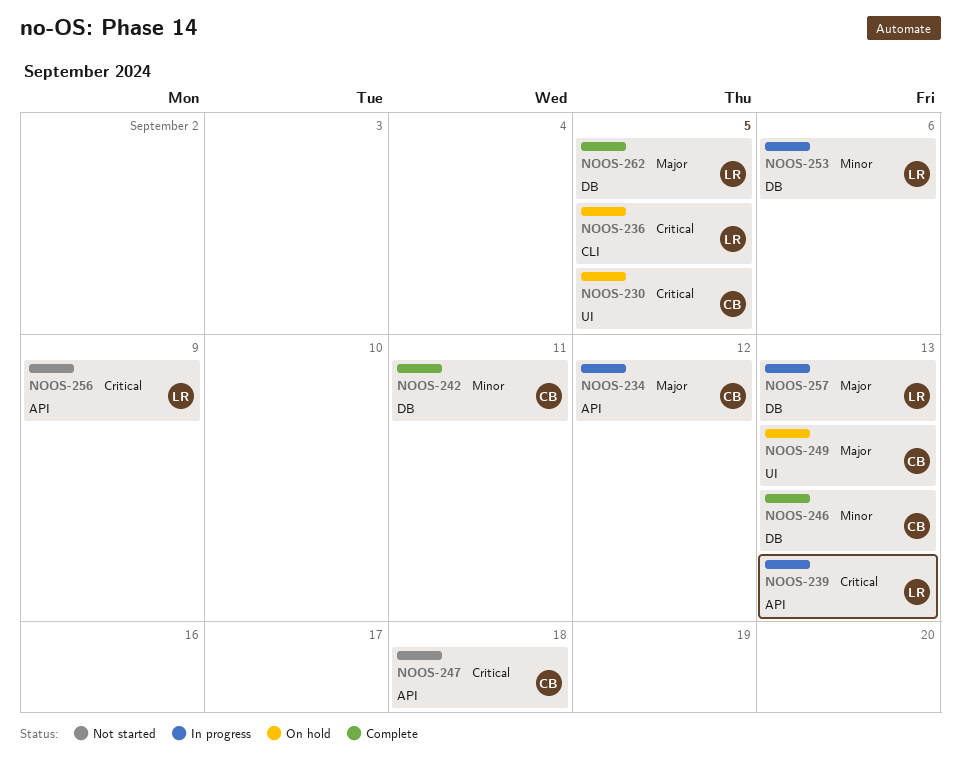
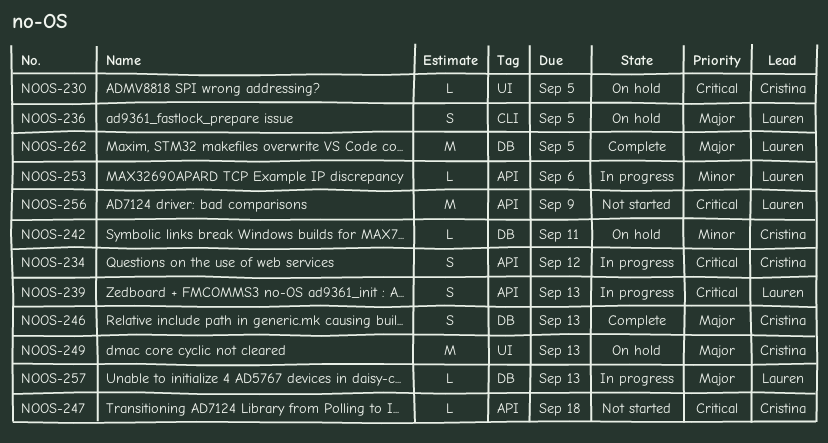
NOOS-234, priority: Major -> Critical
NOOS-236, priority: Critical -> Major
NOOS-242, status: Complete -> On hold
NOOS-246, priority: Minor -> Major
NOOS-253, label: DB -> API

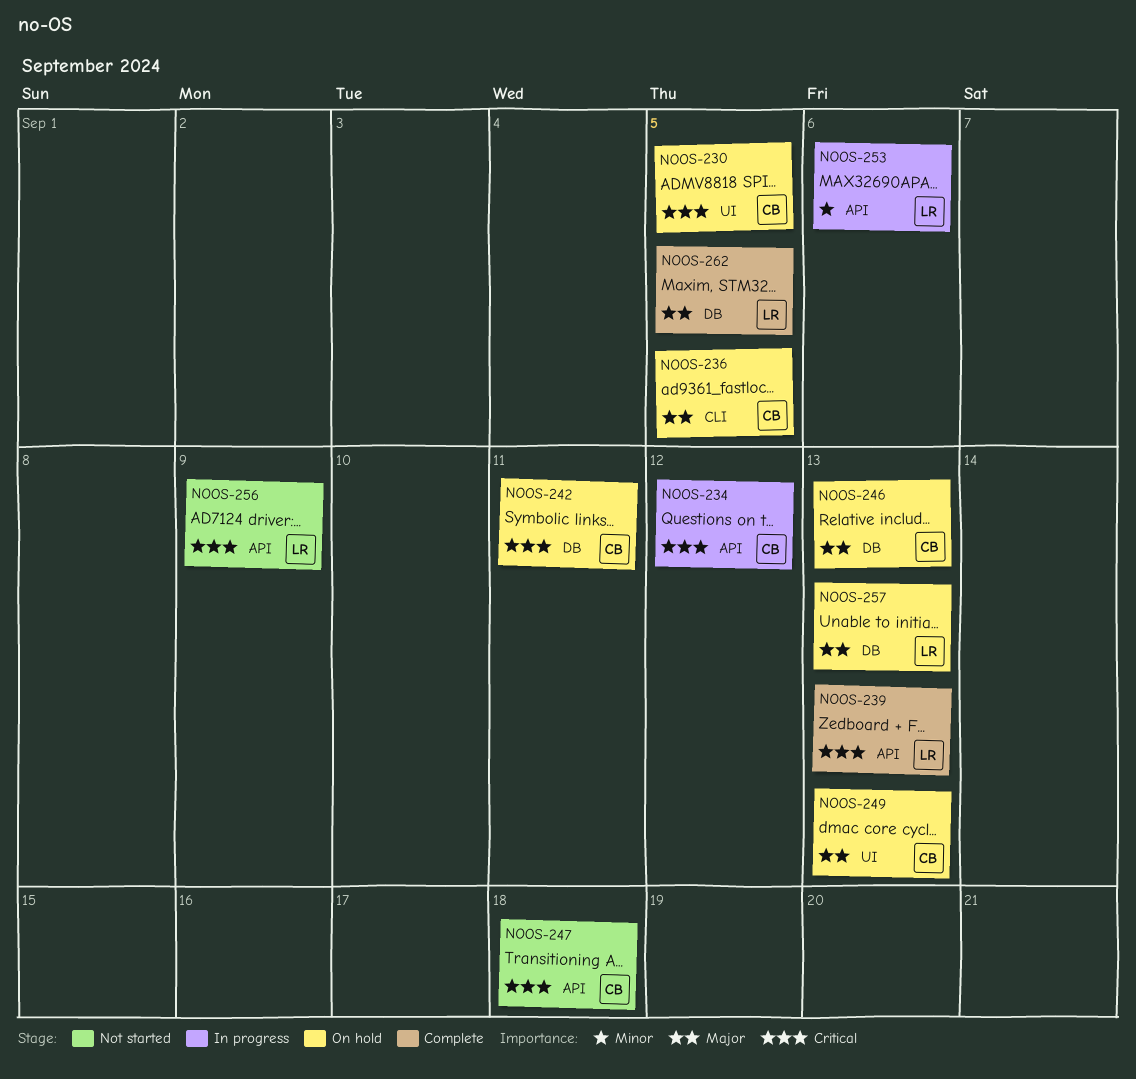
NOOS-236, owner: Lauren -> Cristina
NOOS-239, status: In progress -> Complete
NOOS-242, priority: Minor -> Critical
NOOS-246, status: Complete -> On hold
NOOS-257, status: In progress -> On hold

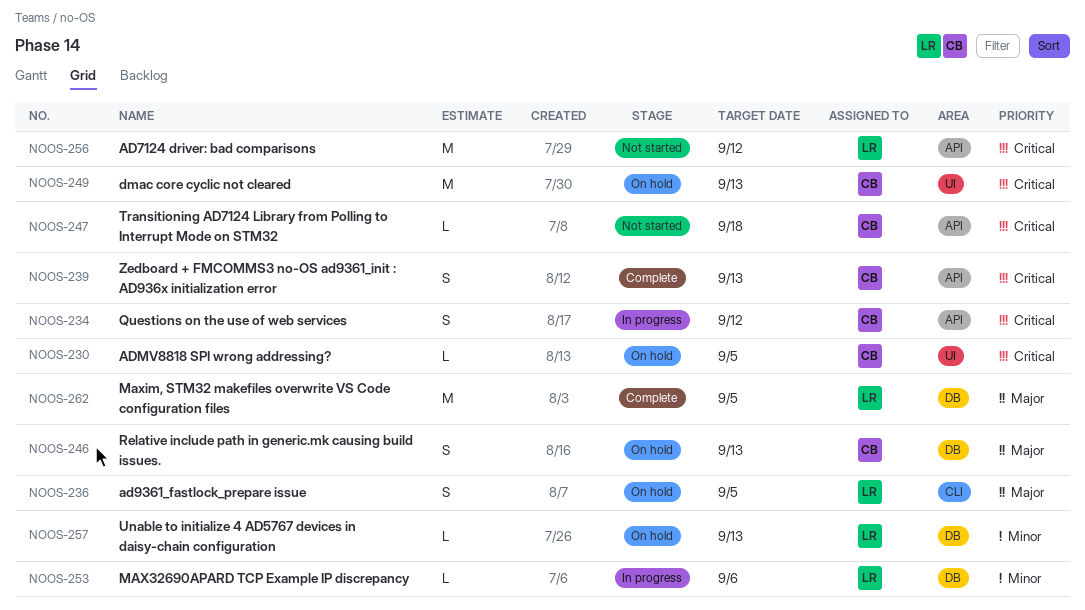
NOOS-236, owner: CB -> LR
NOOS-239, owner: LR -> CB
NOOS-242: present -> none
NOOS-249, priority: Major -> Critical
NOOS-253, label: API -> DB
NOOS-256, due: Sep 9 -> Sep 12
NOOS-257, priority: Major -> Minor

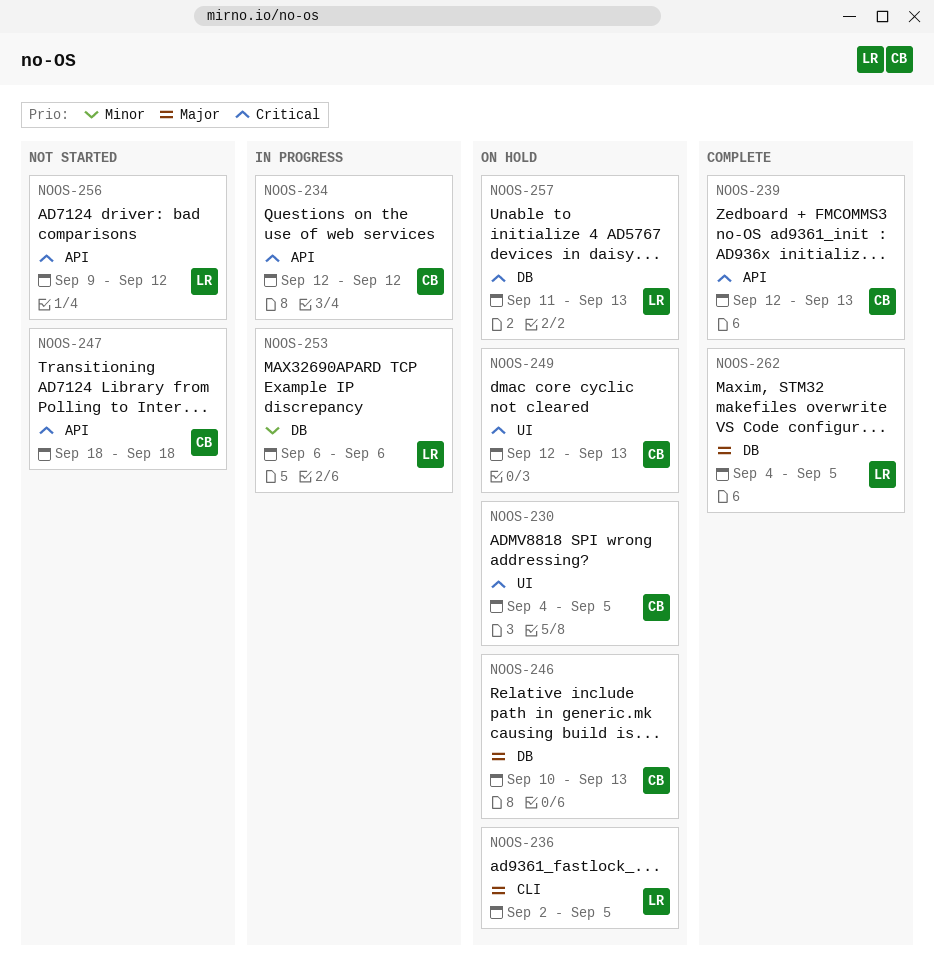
NOOS-257, priority: Minor -> Critical

